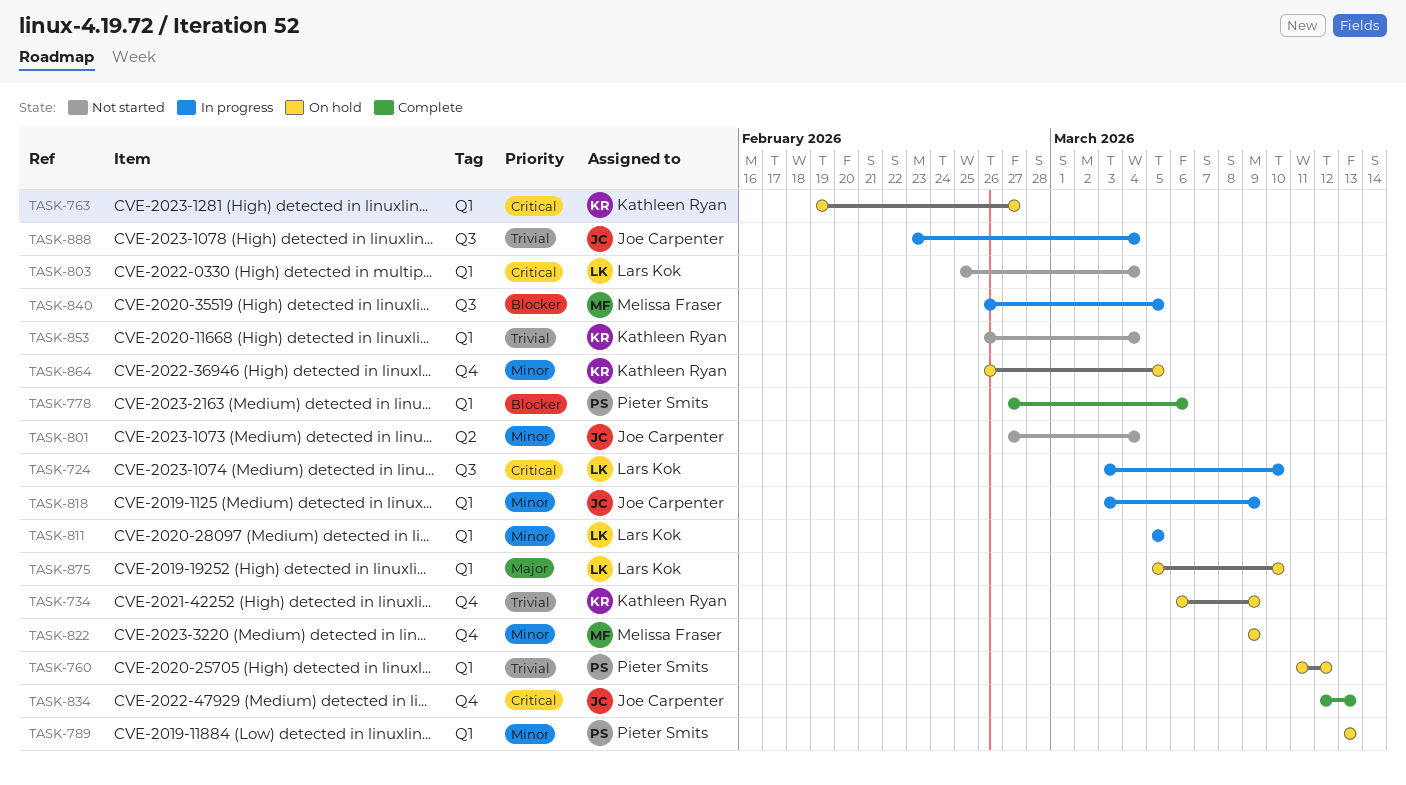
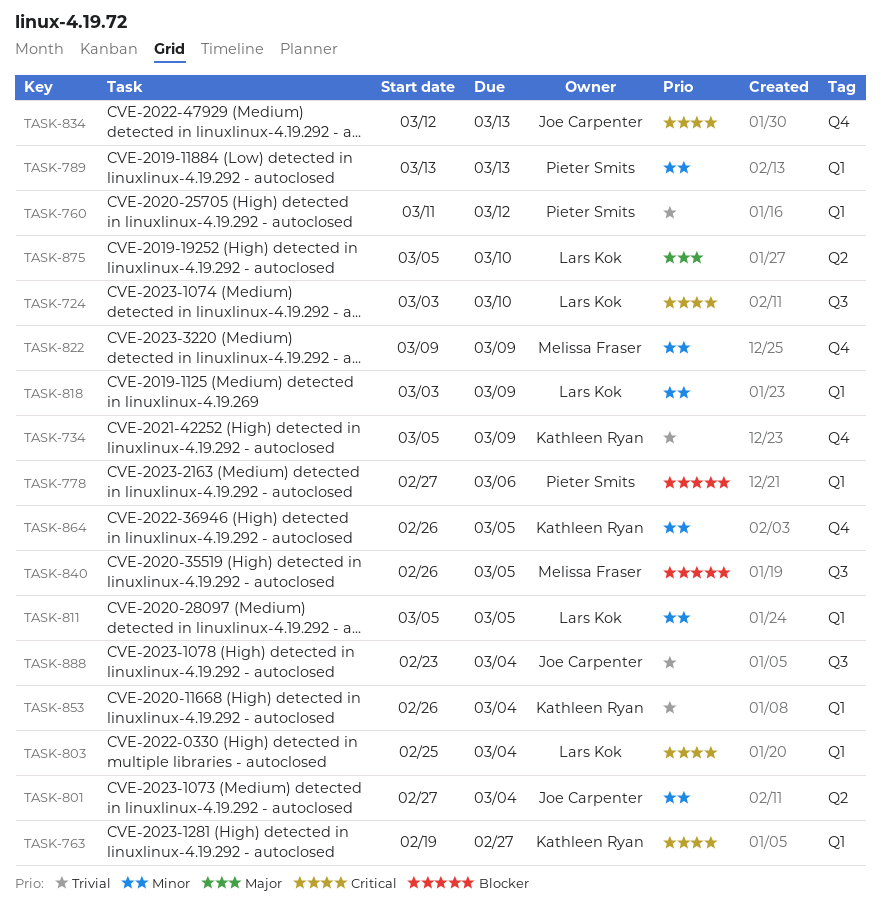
TASK-734, start: Mar 6 -> Mar 5
TASK-818, owner: Joe Carpenter -> Lars Kok
TASK-875, label: Q1 -> Q2

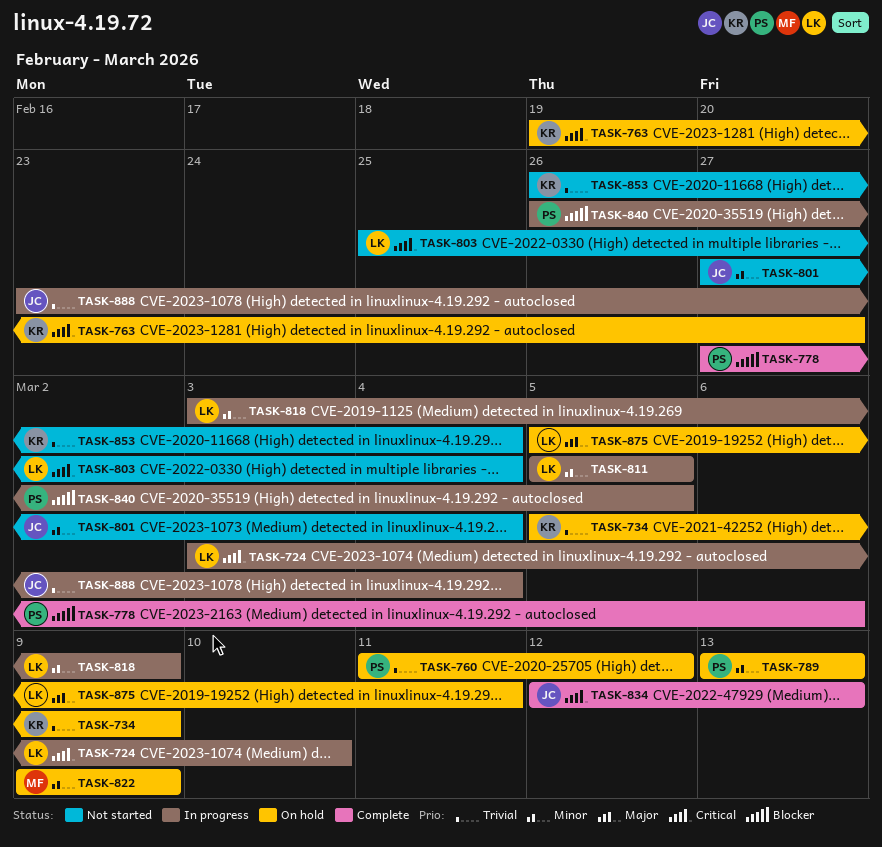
TASK-840, owner: Melissa Fraser -> Pieter Smits
TASK-864: present -> none
TASK-875, due: Mar 10 -> Mar 11

